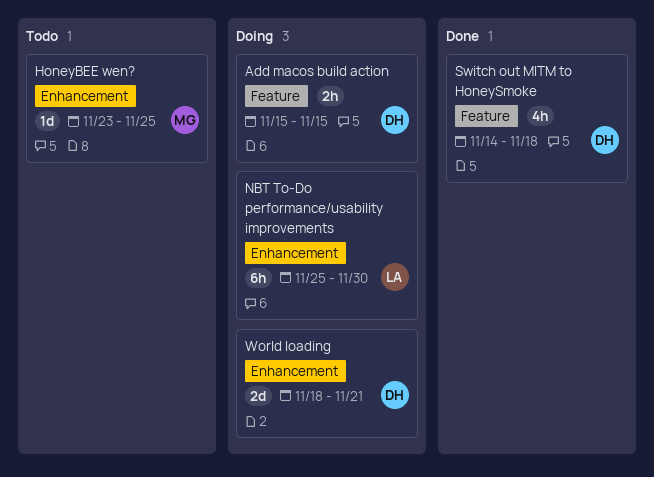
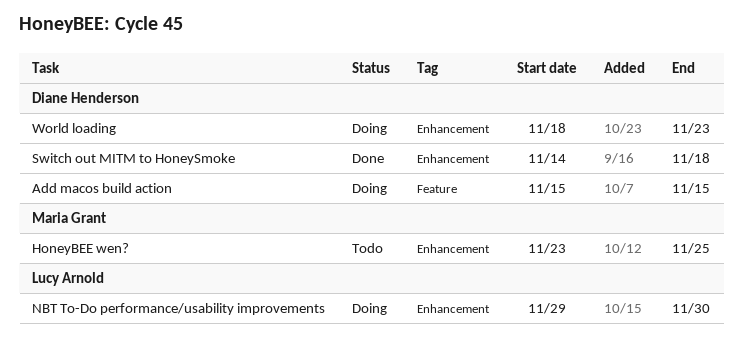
NBT To-Do performance/usability improvements, start: Nov 25 -> Nov 29
Switch out MITM to HoneySmoke, label: Feature -> Enhancement
World loading, due: Nov 21 -> Nov 23

